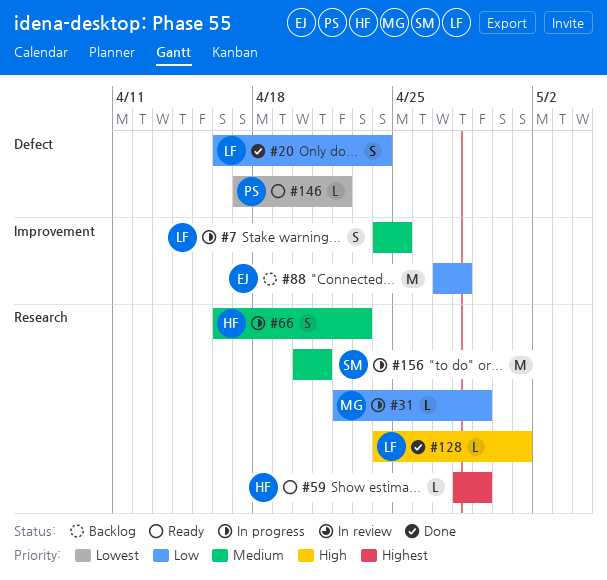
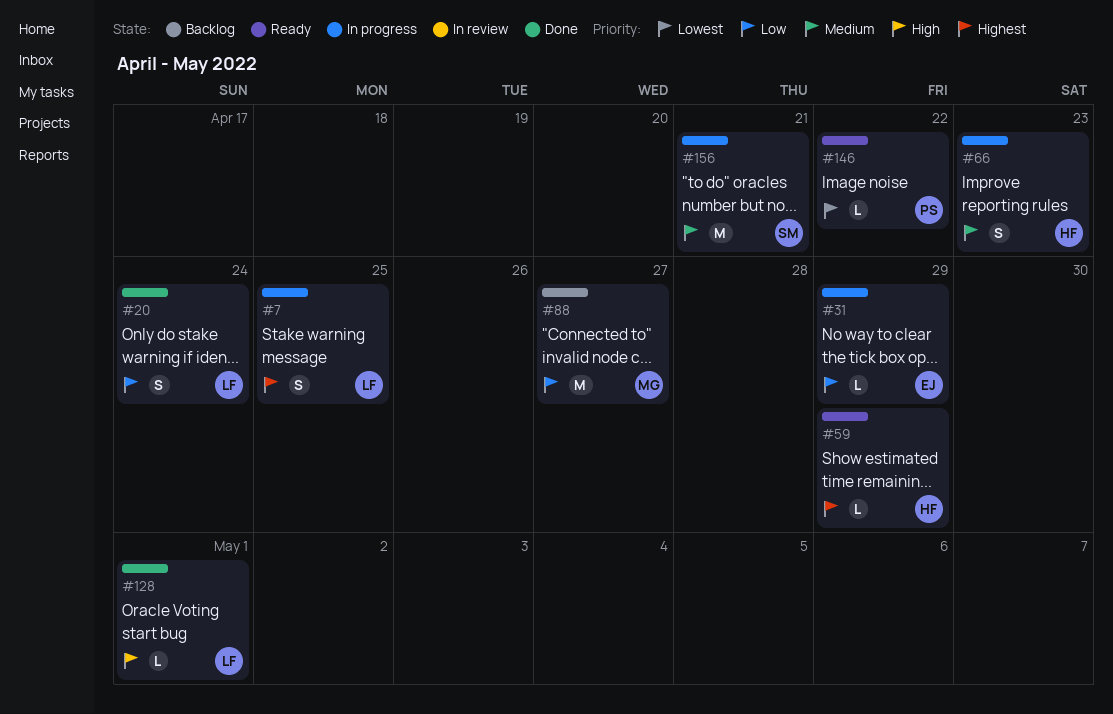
#7, priority: Medium -> Highest
#31, owner: MG -> EJ
#88, owner: EJ -> MG
#88, due: Apr 28 -> Apr 27

